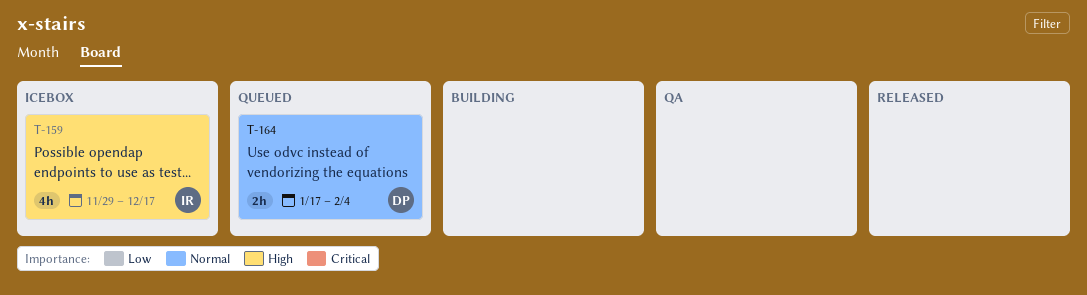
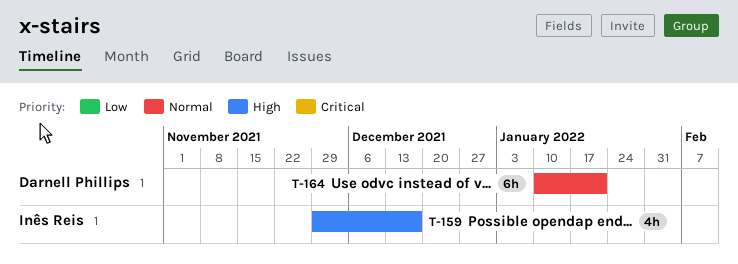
T-164, estimate: 2h -> 6h
T-164, start: Jan 17 -> Jan 10
T-164, due: Feb 4 -> Jan 21

